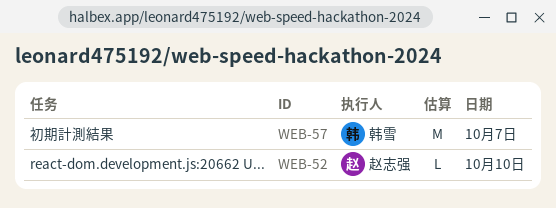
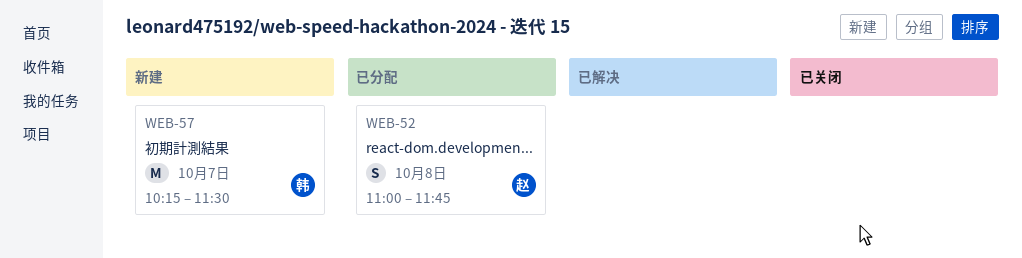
WEB-52, estimate: L -> S
WEB-52, day: Oct 10 -> Oct 8

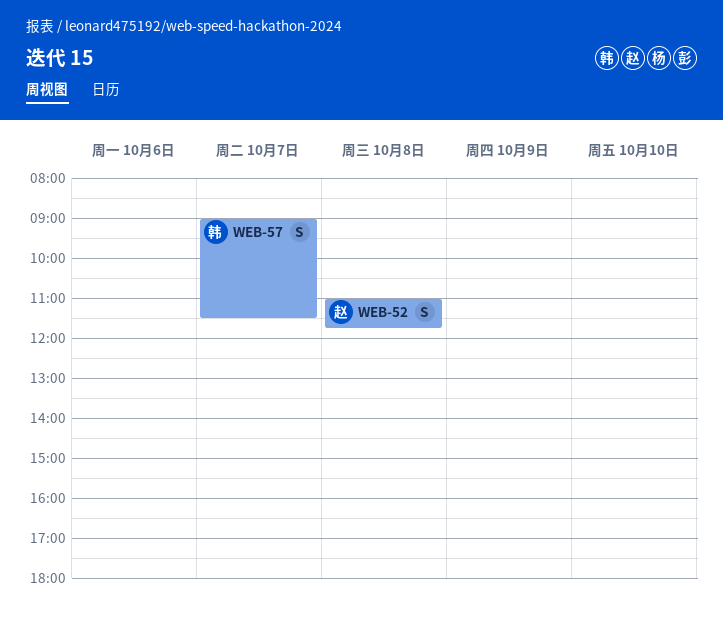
WEB-57, estimate: M -> S
WEB-57, begins: 10:15 -> 09:00

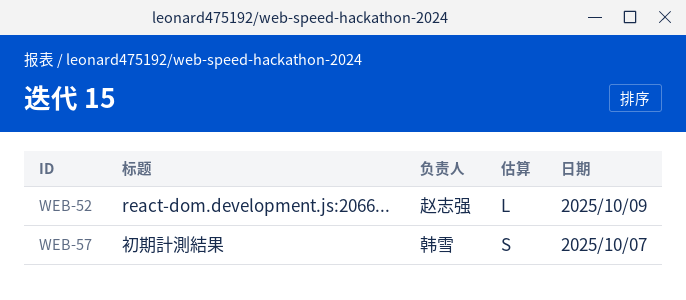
WEB-52, estimate: S -> L
WEB-52, day: Oct 8 -> Oct 9

